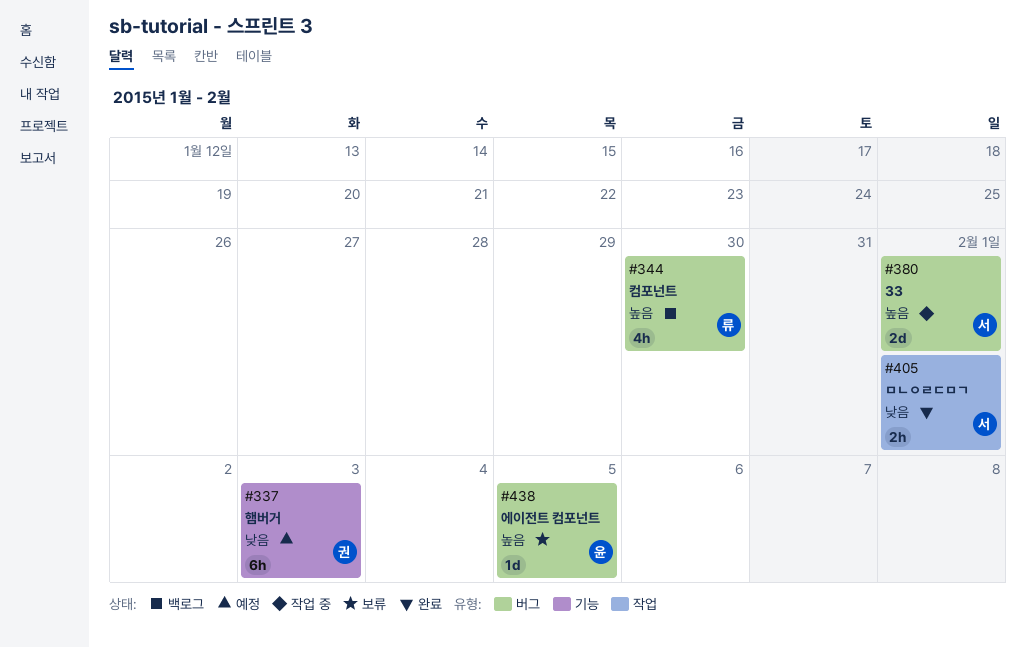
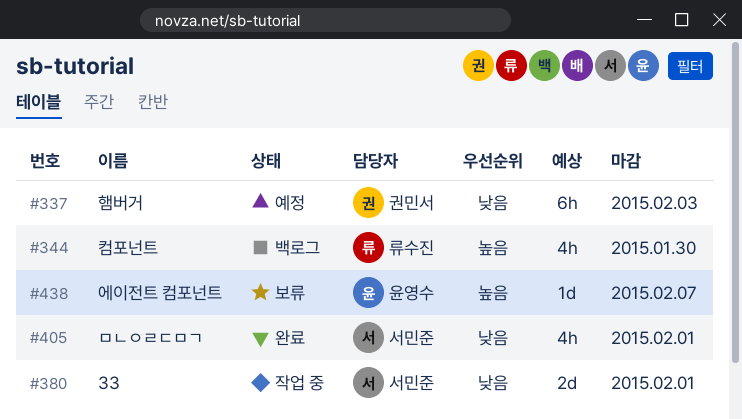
#380, priority: 높음 -> 낮음
#405, estimate: 2h -> 4h
#438, due: Feb 5 -> Feb 7

